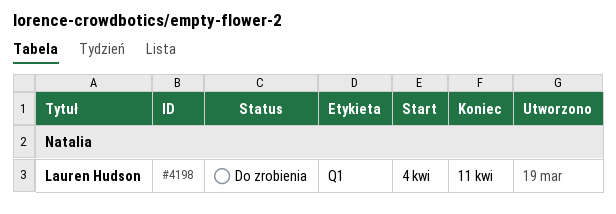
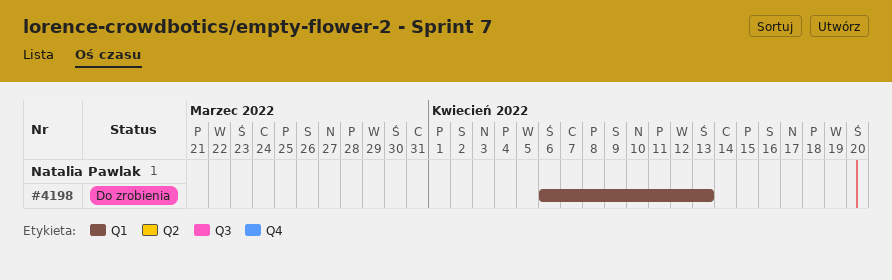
#4198, start: Apr 4 -> Apr 6
#4198, due: Apr 11 -> Apr 13

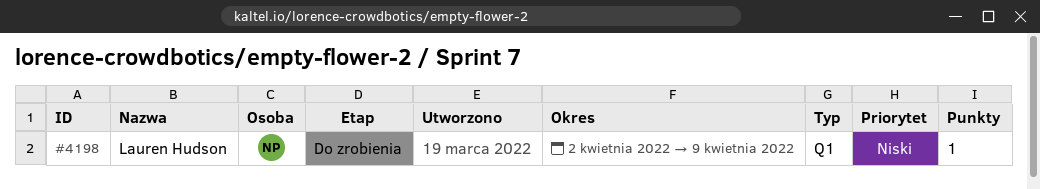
#4198, start: Apr 6 -> Apr 2
#4198, due: Apr 13 -> Apr 9

